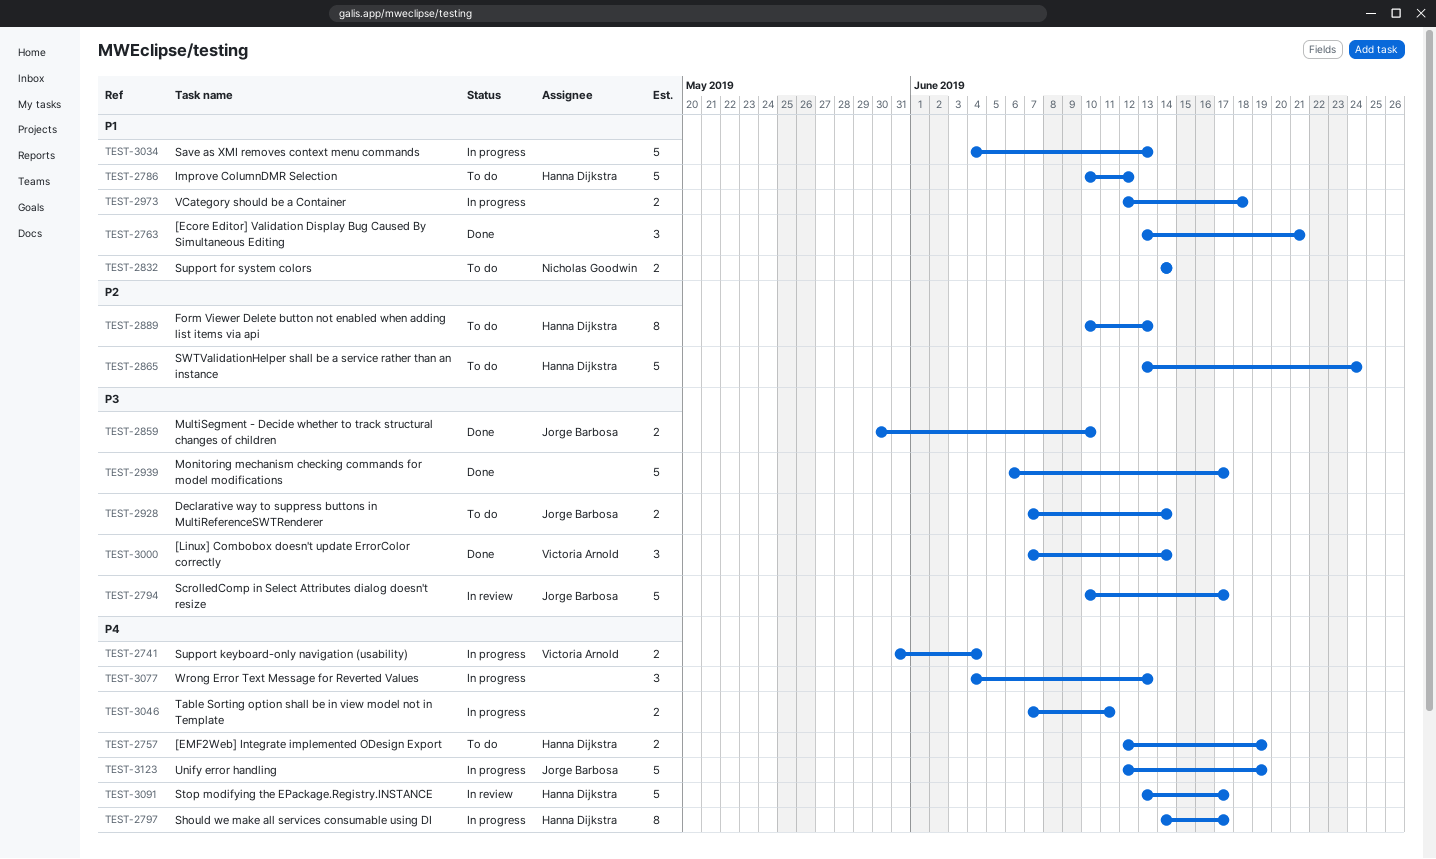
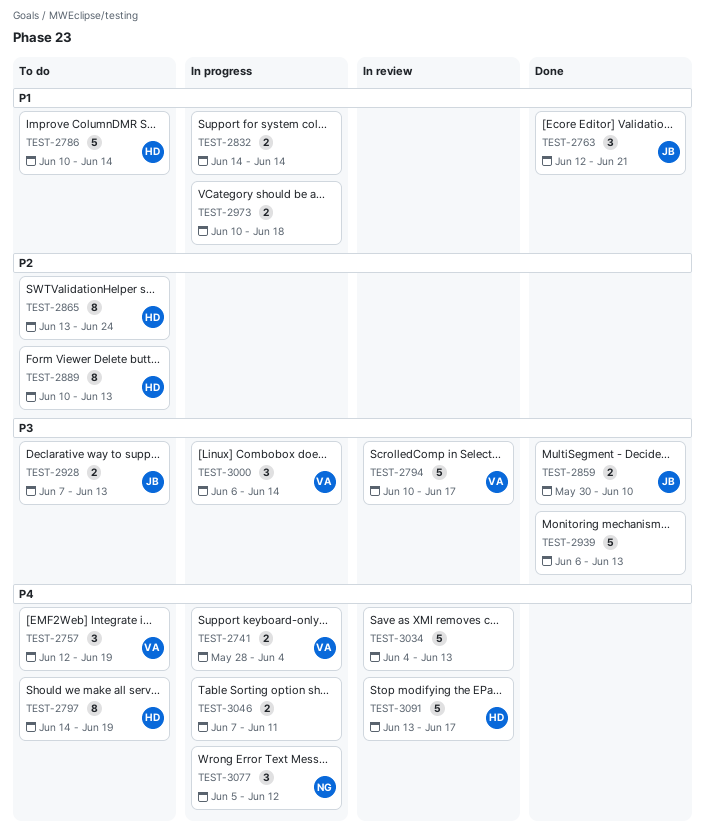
TEST-2741, start: May 31 -> May 28
TEST-2757, owner: Hanna Dijkstra -> Victoria Arnold
TEST-2757, estimate: 2 -> 3
TEST-2763, owner: none -> Jorge Barbosa
TEST-2763, start: Jun 13 -> Jun 12
TEST-2786, due: Jun 12 -> Jun 14
TEST-2794, owner: Jorge Barbosa -> Victoria Arnold
TEST-2797, status: In progress -> To do
TEST-2797, due: Jun 17 -> Jun 19
TEST-2832, status: To do -> In progress
TEST-2832, owner: Nicholas Goodwin -> none
TEST-2865, estimate: 5 -> 8
TEST-2928, due: Jun 14 -> Jun 13
TEST-2939, due: Jun 17 -> Jun 13
TEST-2973, start: Jun 12 -> Jun 10
TEST-3000, status: Done -> In progress
TEST-3000, start: Jun 7 -> Jun 6
TEST-3034, status: In progress -> In review
TEST-3034, priority: P1 -> P4
TEST-3077, owner: none -> Nicholas Goodwin
TEST-3077, start: Jun 4 -> Jun 5
TEST-3077, due: Jun 13 -> Jun 12
TEST-3123: present -> none

